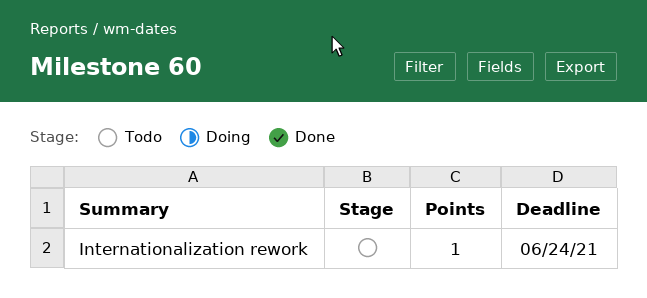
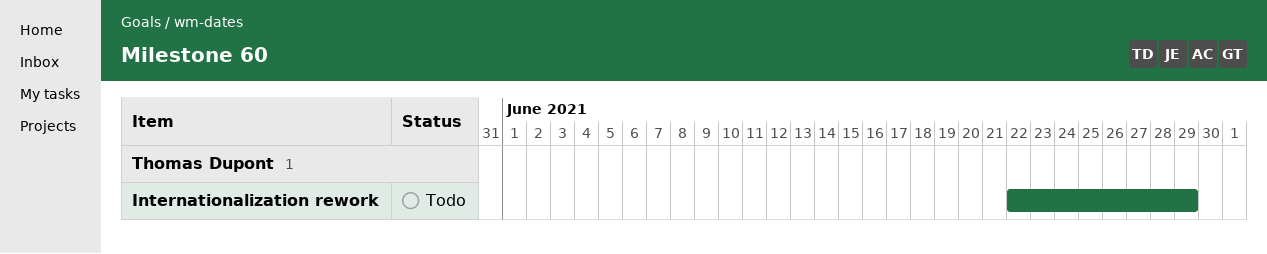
Internationalization rework, due: Jun 24 -> Jun 29

